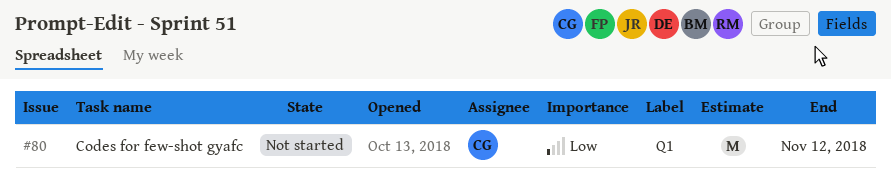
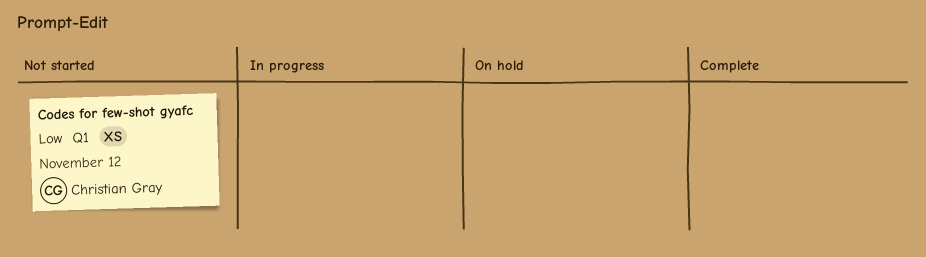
Codes for few-shot gyafc, estimate: M -> XS

